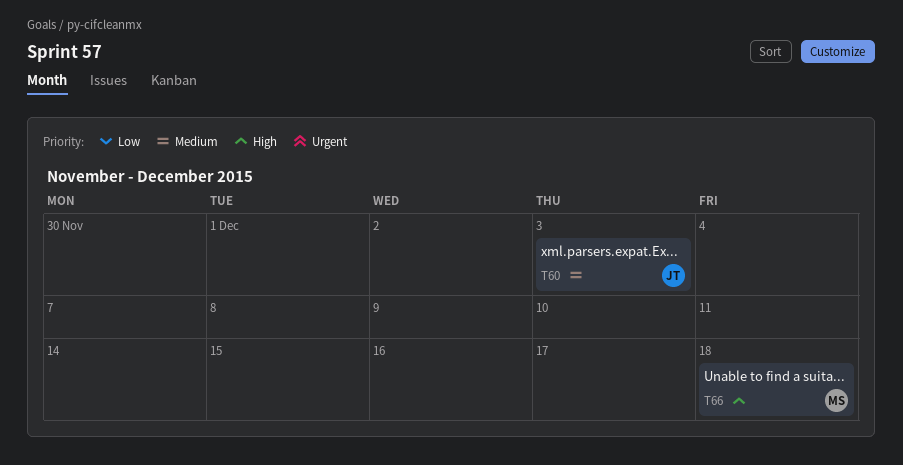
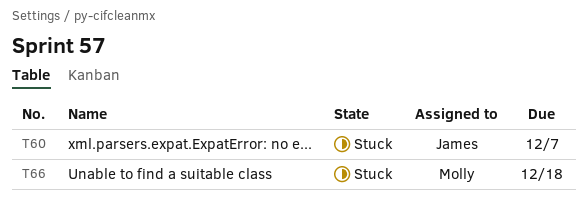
T60, due: Dec 3 -> Dec 7

